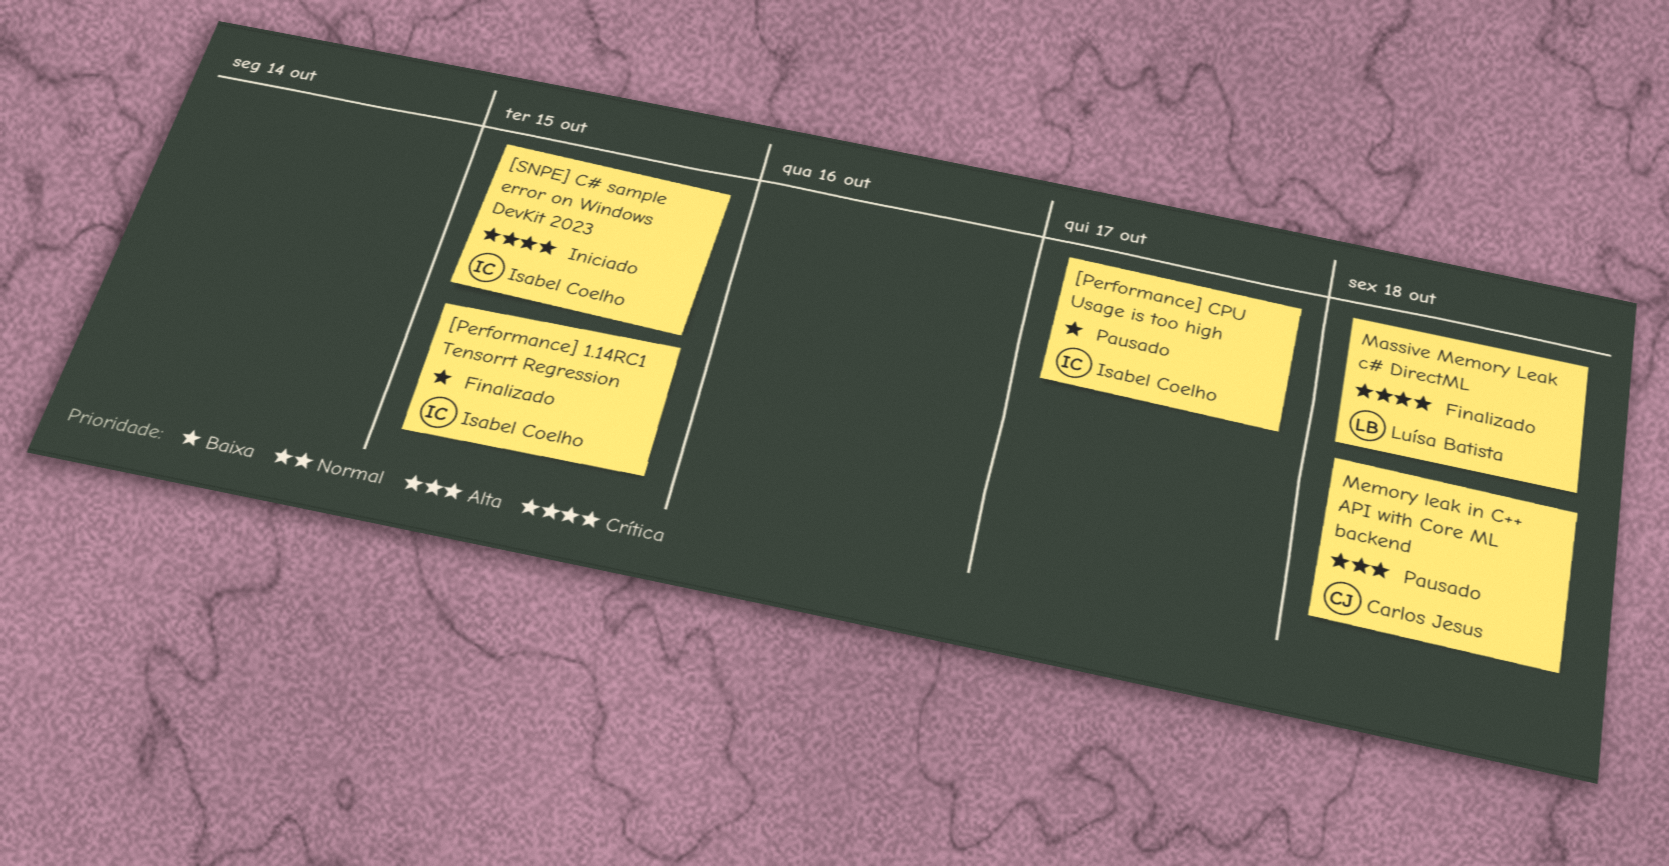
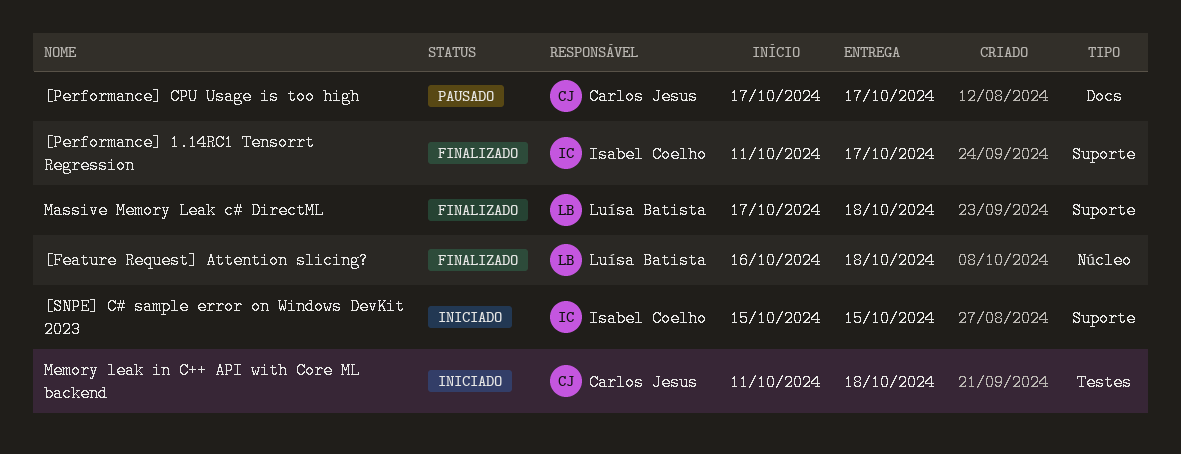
[Feature Request] Attention slicing?: none -> present
[Performance] 1.14RC1 Tensorrt Regression, due: Oct 15 -> Oct 17
[Performance] CPU Usage is too high, owner: Isabel Coelho -> Carlos Jesus
Memory leak in C++ API with Core ML backend, status: Pausado -> Iniciado

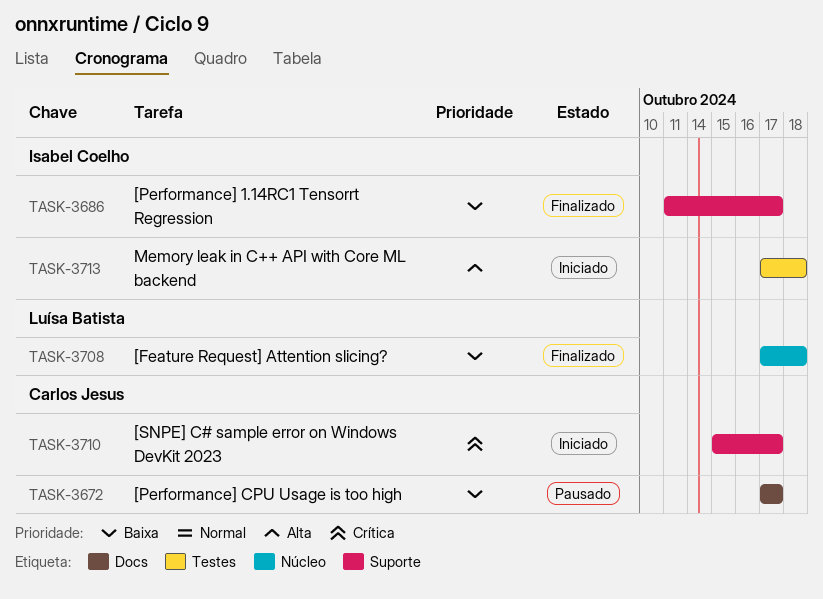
[Feature Request] Attention slicing?, start: Oct 16 -> Oct 17
[SNPE] C# sample error on Windows DevKit 2023, owner: Isabel Coelho -> Carlos Jesus
[SNPE] C# sample error on Windows DevKit 2023, due: Oct 15 -> Oct 17
Massive Memory Leak c# DirectML: present -> none
Memory leak in C++ API with Core ML backend, owner: Carlos Jesus -> Isabel Coelho
Memory leak in C++ API with Core ML backend, start: Oct 11 -> Oct 17

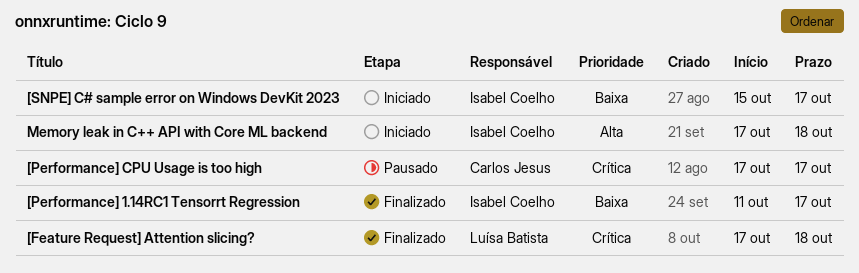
[Feature Request] Attention slicing?, priority: Baixa -> Crítica
[Performance] CPU Usage is too high, priority: Baixa -> Crítica
[SNPE] C# sample error on Windows DevKit 2023, owner: Carlos Jesus -> Isabel Coelho
[SNPE] C# sample error on Windows DevKit 2023, priority: Crítica -> Baixa

